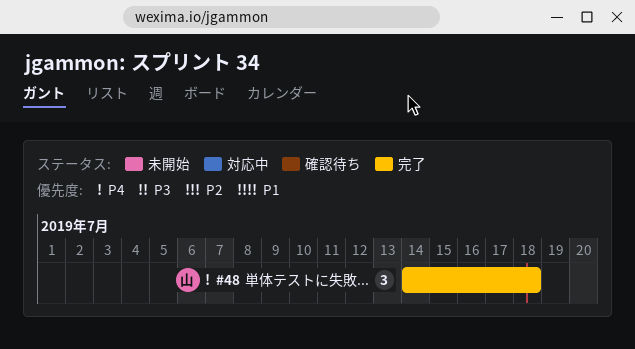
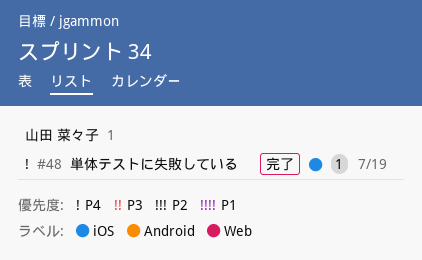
#48, estimate: 3 -> 1
#48, due: Jul 18 -> Jul 19

